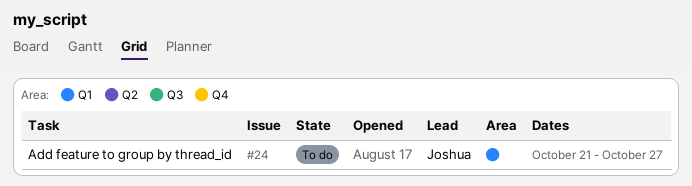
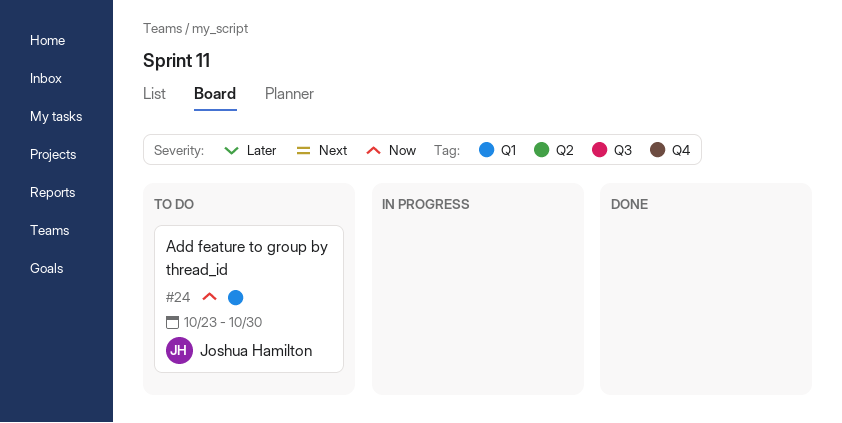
#24, start: Oct 21 -> Oct 23
#24, due: Oct 27 -> Oct 30

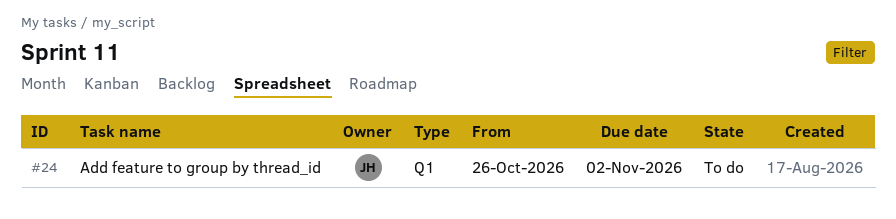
#24, start: Oct 23 -> Oct 26
#24, due: Oct 30 -> Nov 2

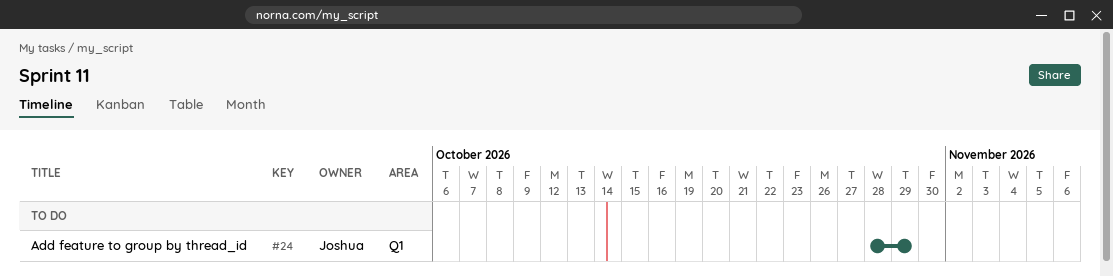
#24, start: Oct 26 -> Oct 28
#24, due: Nov 2 -> Oct 29

